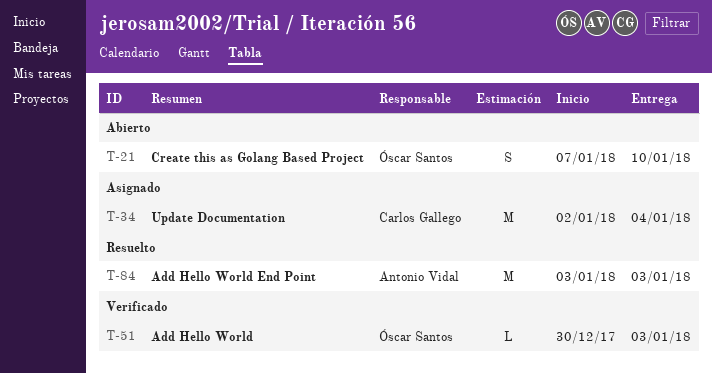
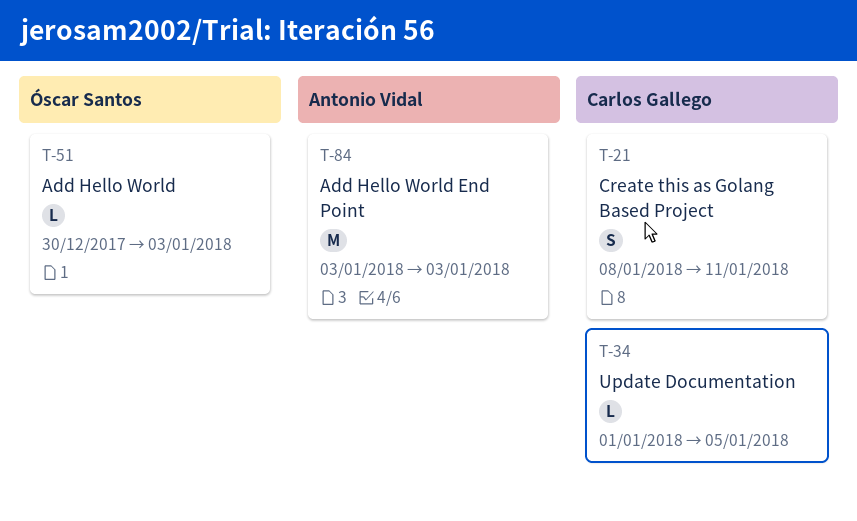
T-21, owner: Óscar Santos -> Carlos Gallego
T-21, start: Jan 7 -> Jan 8
T-21, due: Jan 10 -> Jan 11
T-34, estimate: M -> L
T-34, start: Jan 2 -> Jan 1
T-34, due: Jan 4 -> Jan 5

